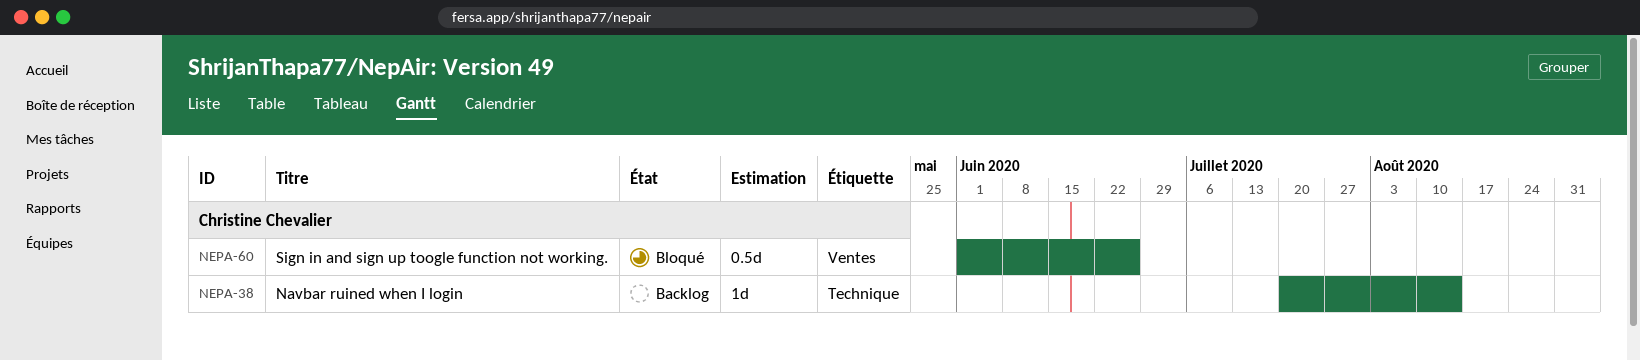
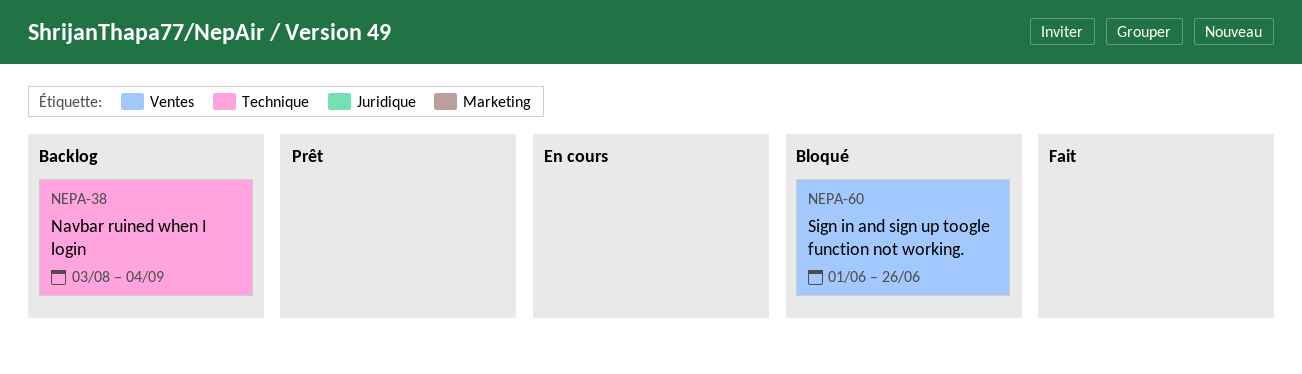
NEPA-38, start: Jul 20 -> Aug 3
NEPA-38, due: Aug 14 -> Sep 4

